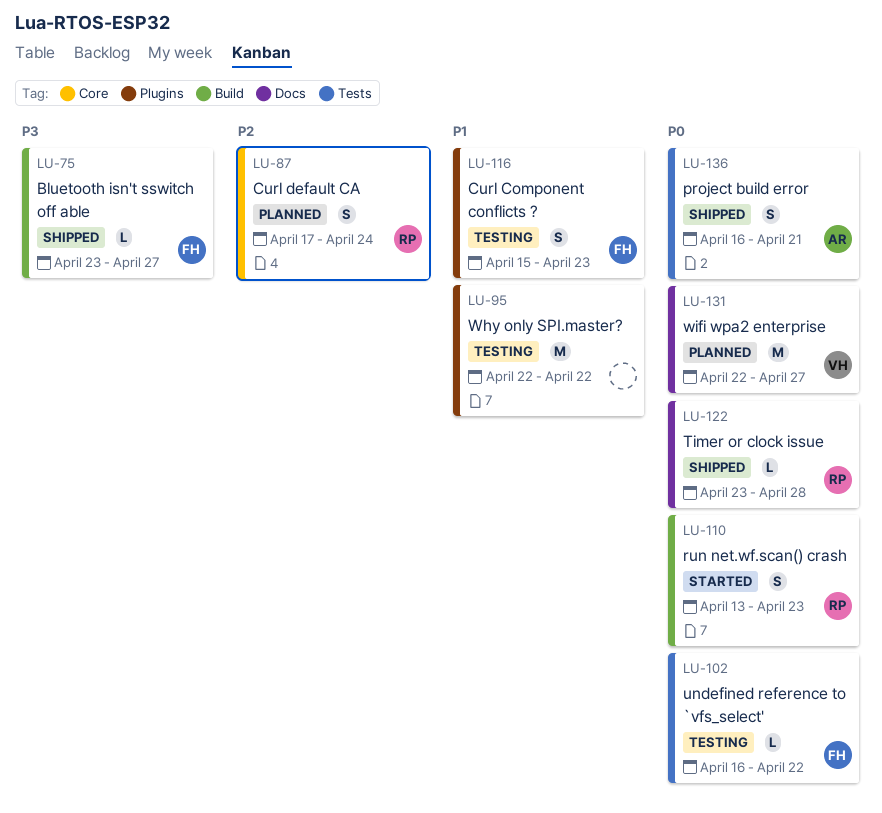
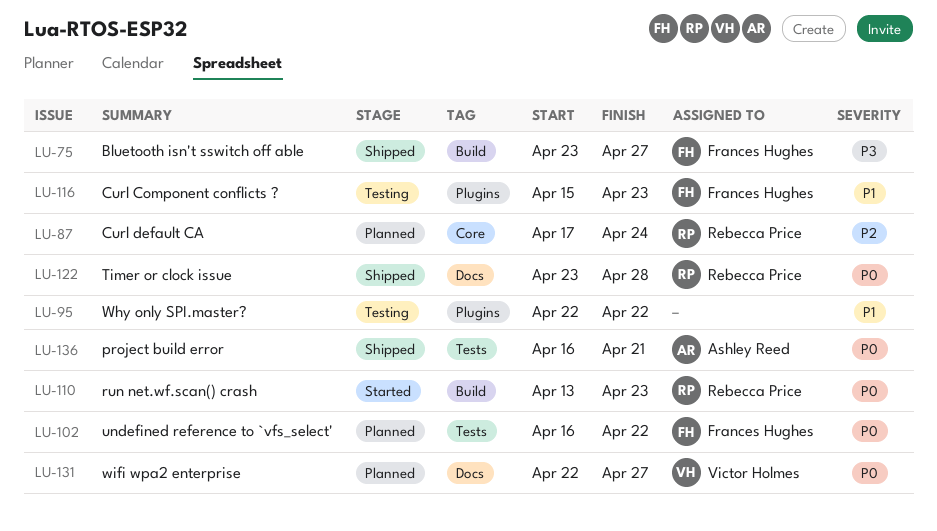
LU-102, status: Testing -> Planned

